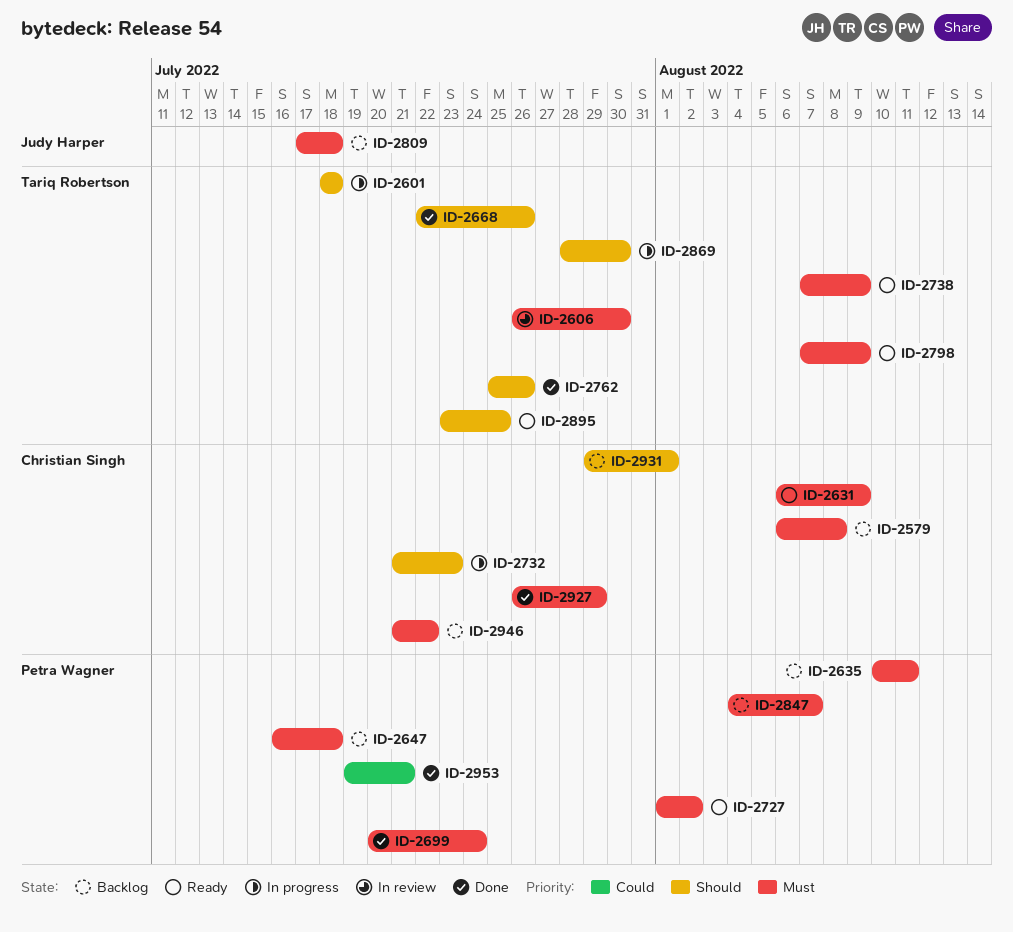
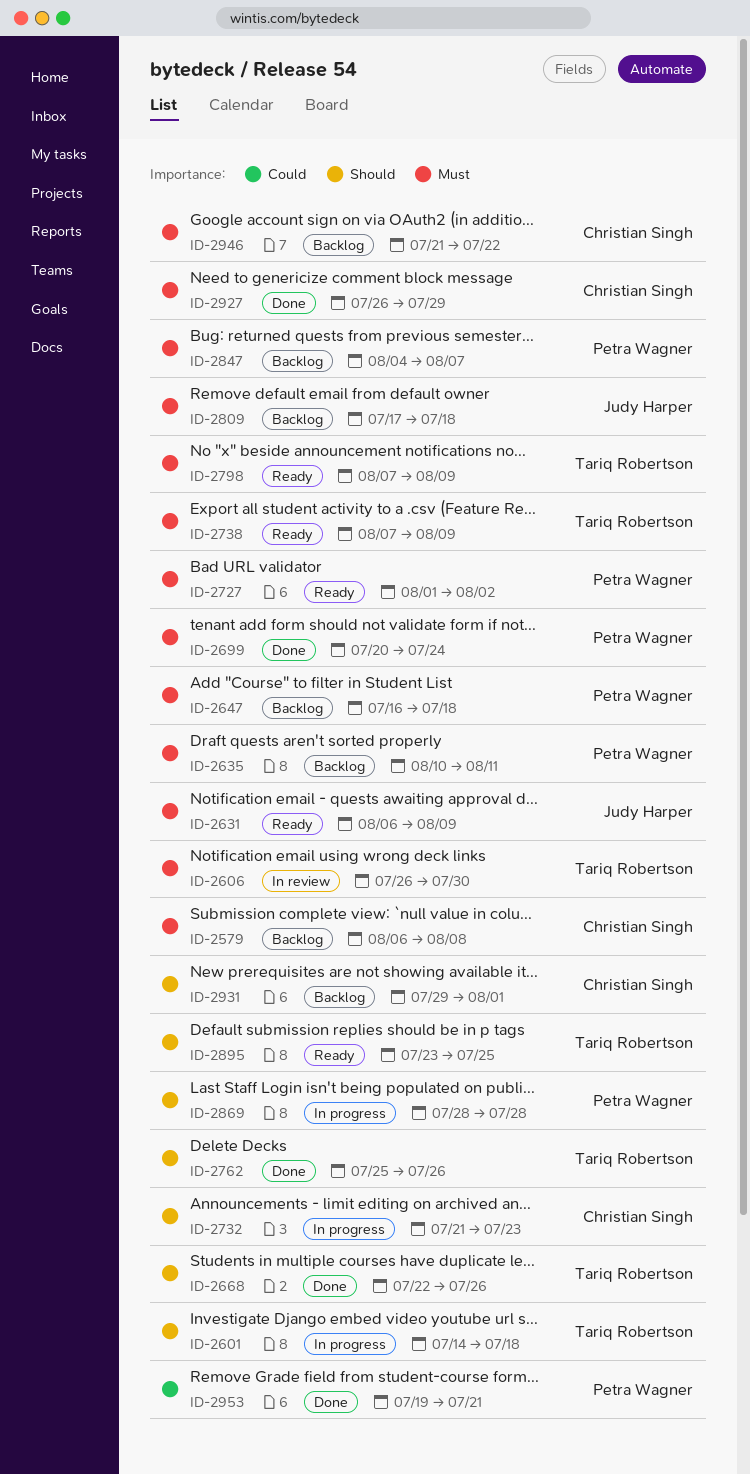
ID-2601, start: Jul 18 -> Jul 14
ID-2631, owner: Christian Singh -> Judy Harper
ID-2869, owner: Tariq Robertson -> Petra Wagner
ID-2869, due: Jul 30 -> Jul 28

